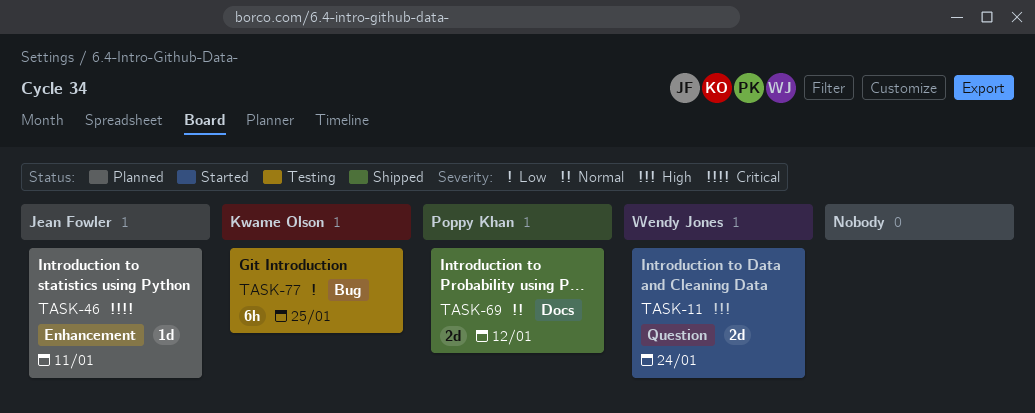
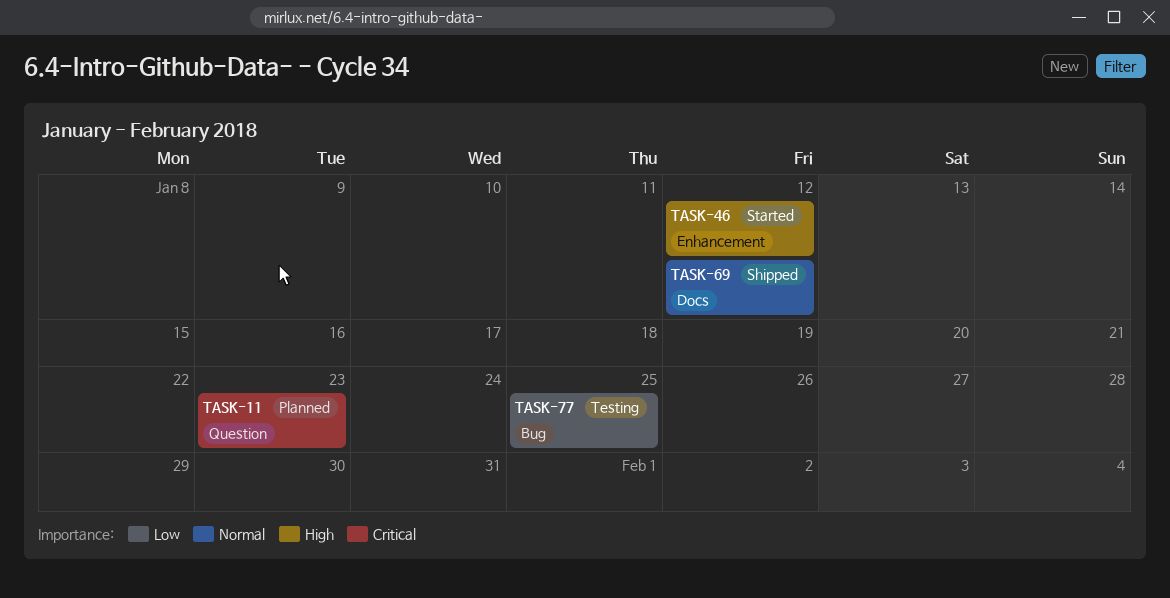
TASK-11, status: Started -> Planned
TASK-11, priority: High -> Critical
TASK-11, due: Jan 24 -> Jan 23
TASK-46, status: Planned -> Started
TASK-46, priority: Critical -> High
TASK-46, due: Jan 11 -> Jan 12

